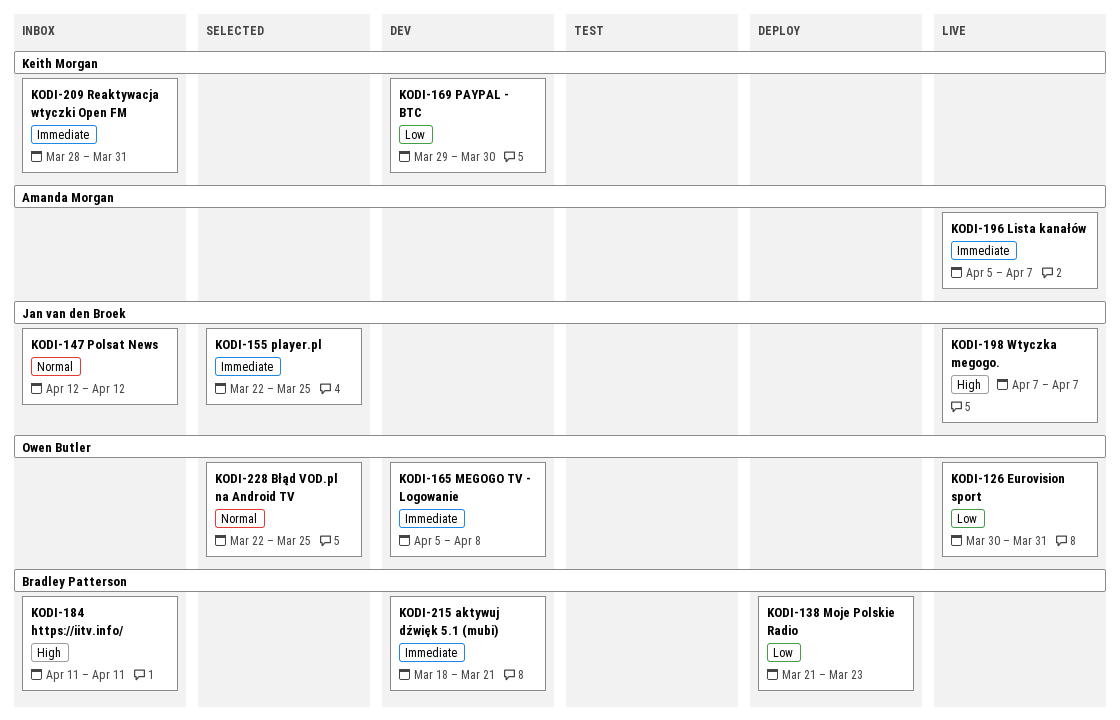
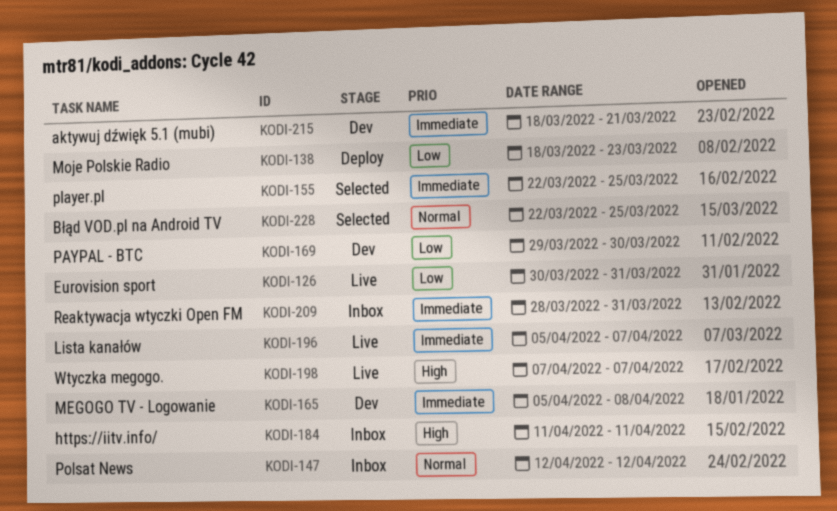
KODI-138, start: Mar 21 -> Mar 18

